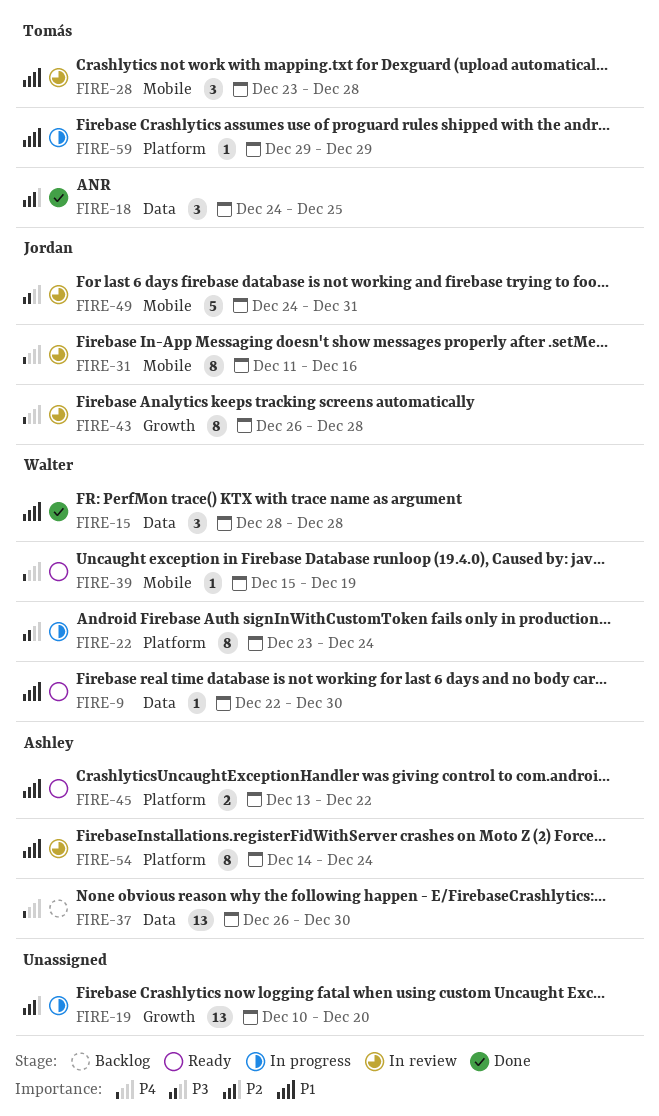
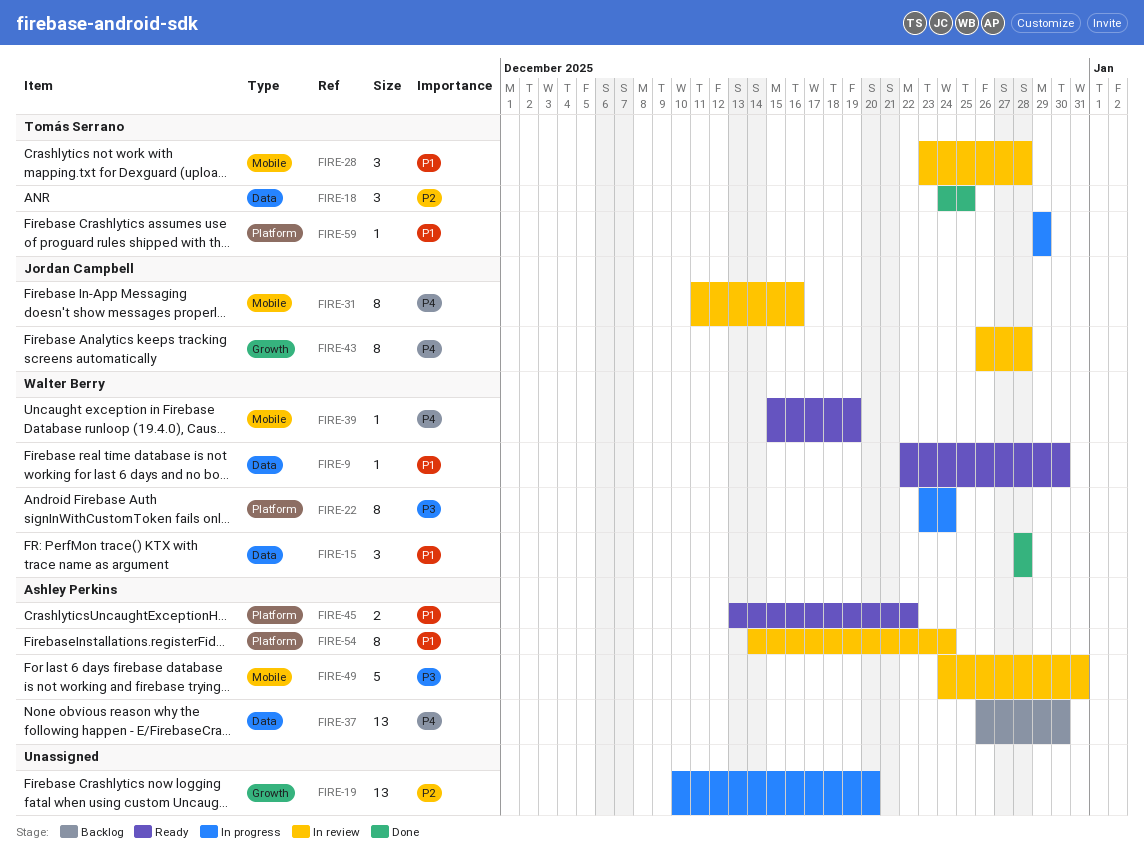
FIRE-49, owner: Jordan Campbell -> Ashley Perkins

